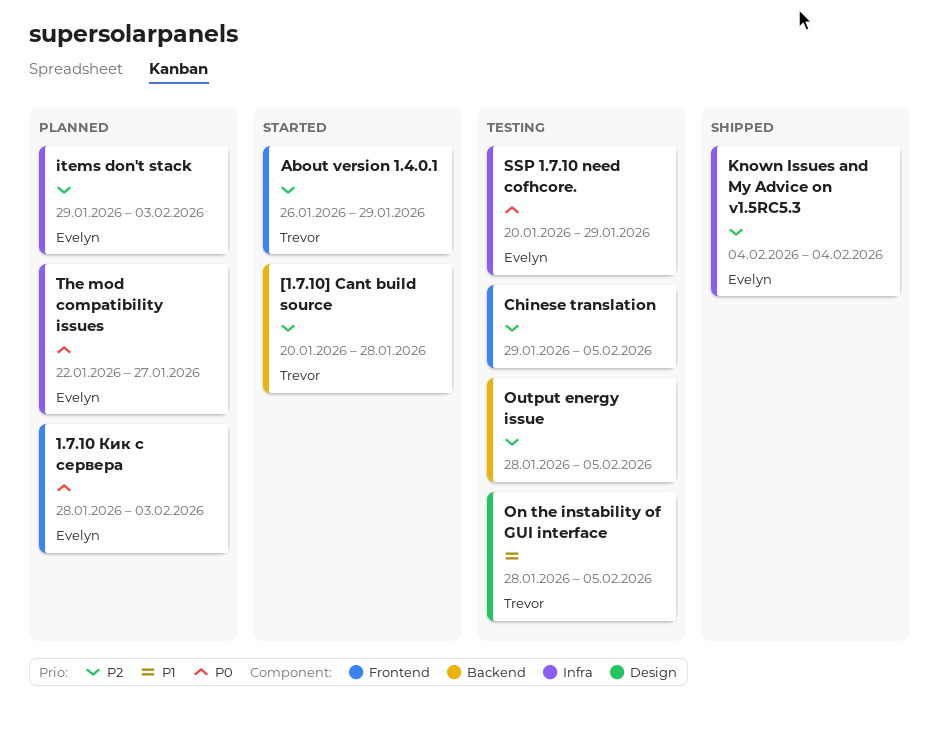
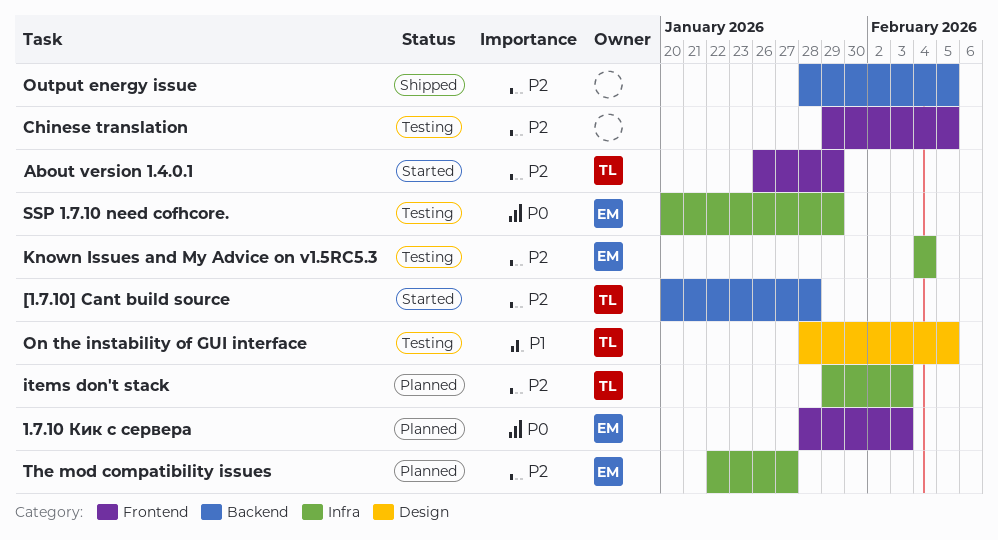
items don't stack, owner: Evelyn -> Trevor
Known Issues and My Advice on v1.5RC5.3, status: Shipped -> Testing
Output energy issue, status: Testing -> Shipped
The mod compatibility issues, priority: P0 -> P2

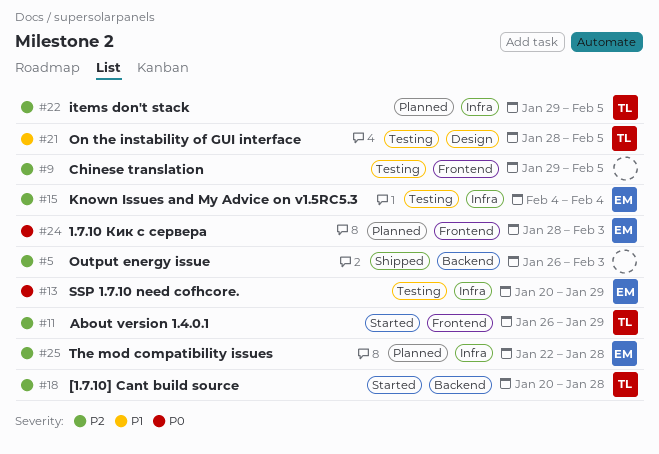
items don't stack, due: Feb 3 -> Feb 5
Output energy issue, start: Jan 28 -> Jan 26
Output energy issue, due: Feb 5 -> Feb 3
The mod compatibility issues, due: Jan 27 -> Jan 28

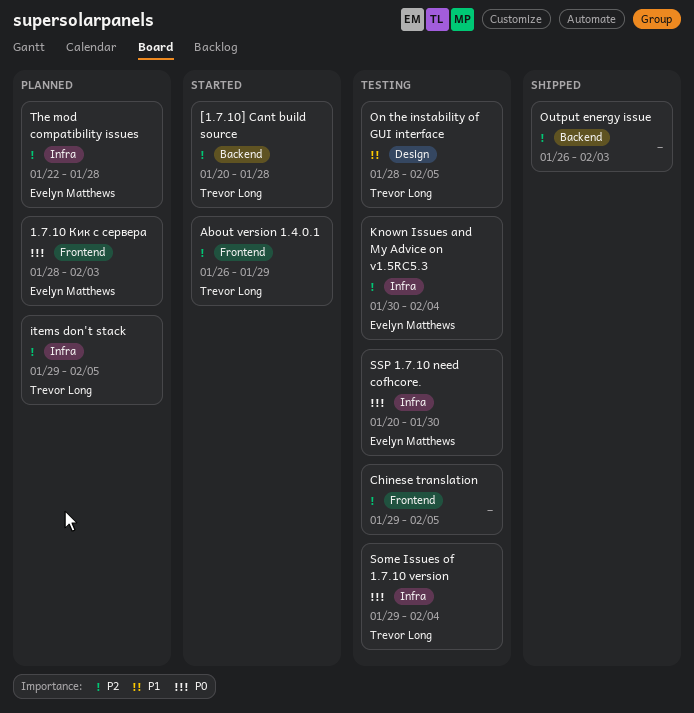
Known Issues and My Advice on v1.5RC5.3, start: Feb 4 -> Jan 30
Some Issues of 1.7.10 version: none -> present
SSP 1.7.10 need cofhcore., due: Jan 29 -> Jan 30

